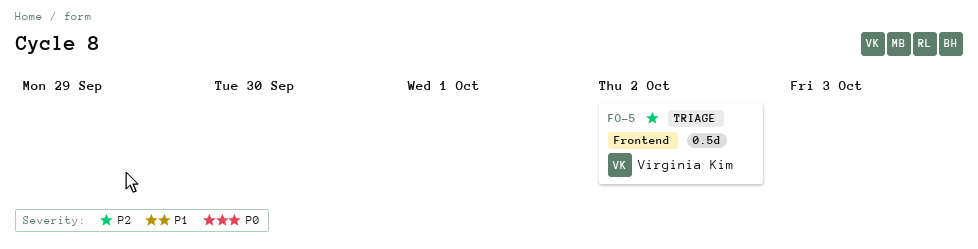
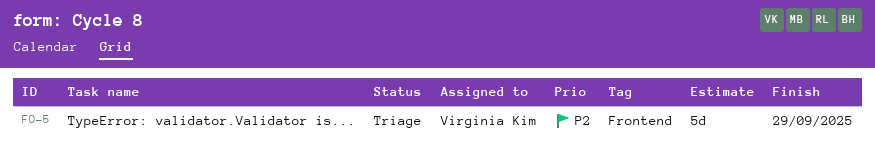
FO-5, estimate: 0.5d -> 5d
FO-5, due: Oct 2 -> Sep 29

